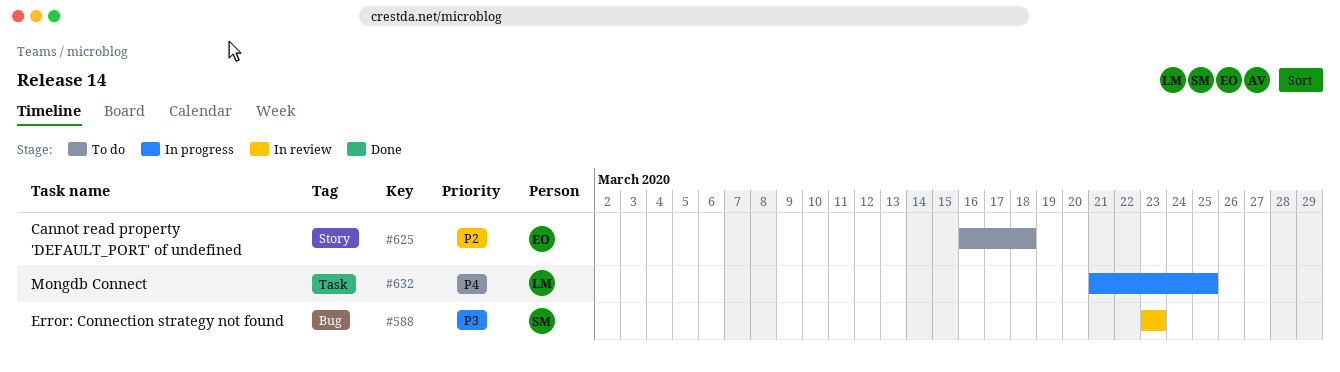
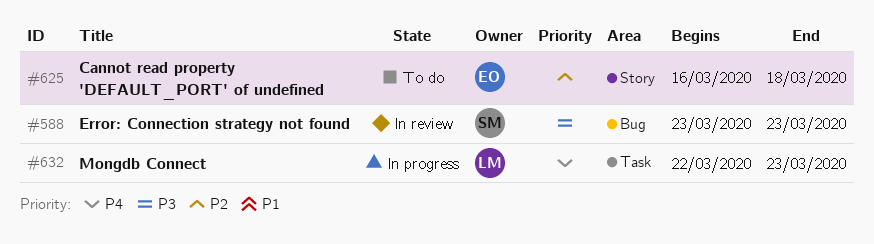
#632, start: Mar 21 -> Mar 22
#632, due: Mar 25 -> Mar 23

